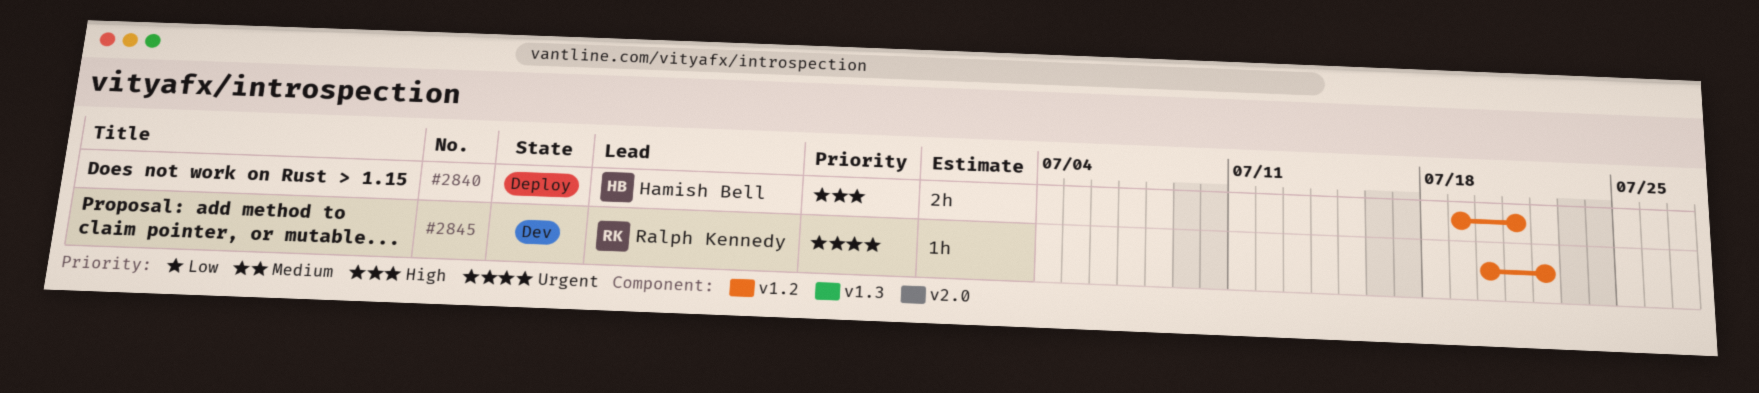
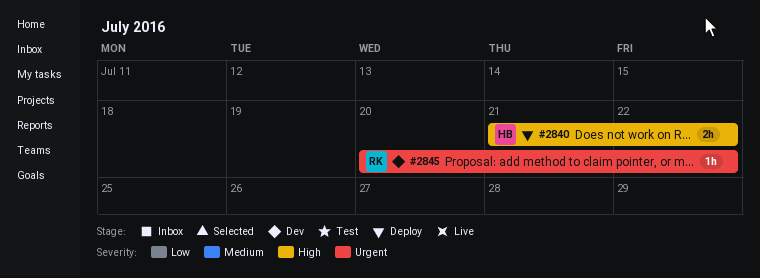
#2840, start: Jul 19 -> Jul 21
#2840, due: Jul 21 -> Jul 22

